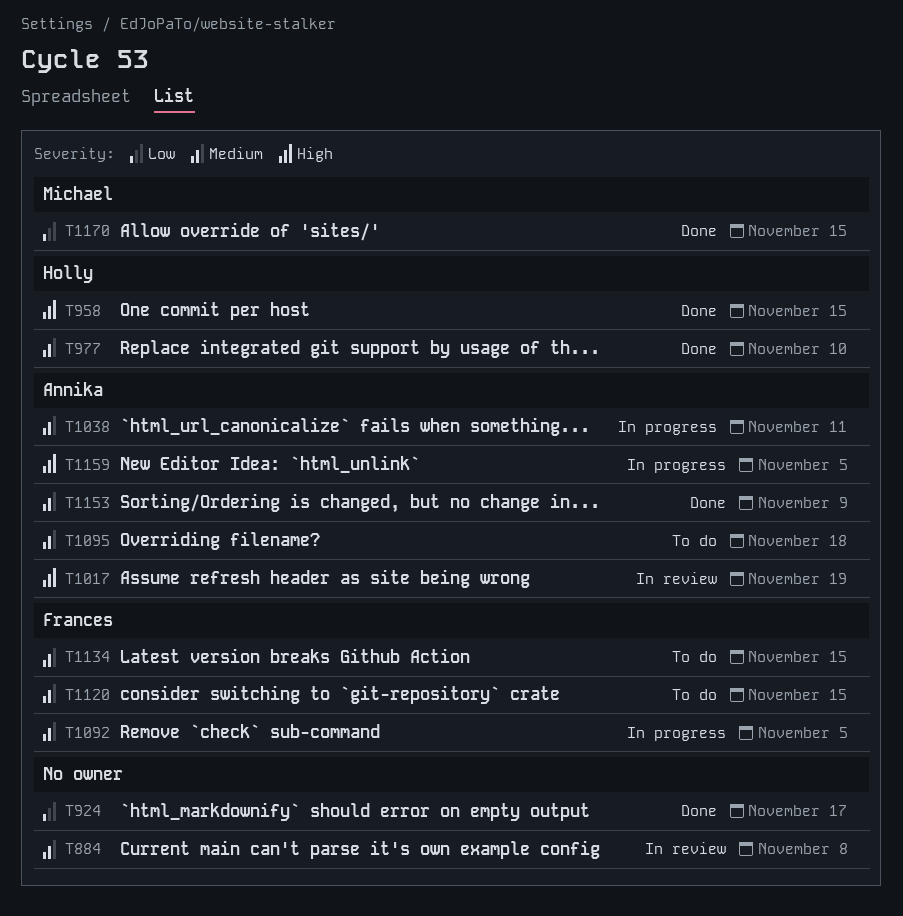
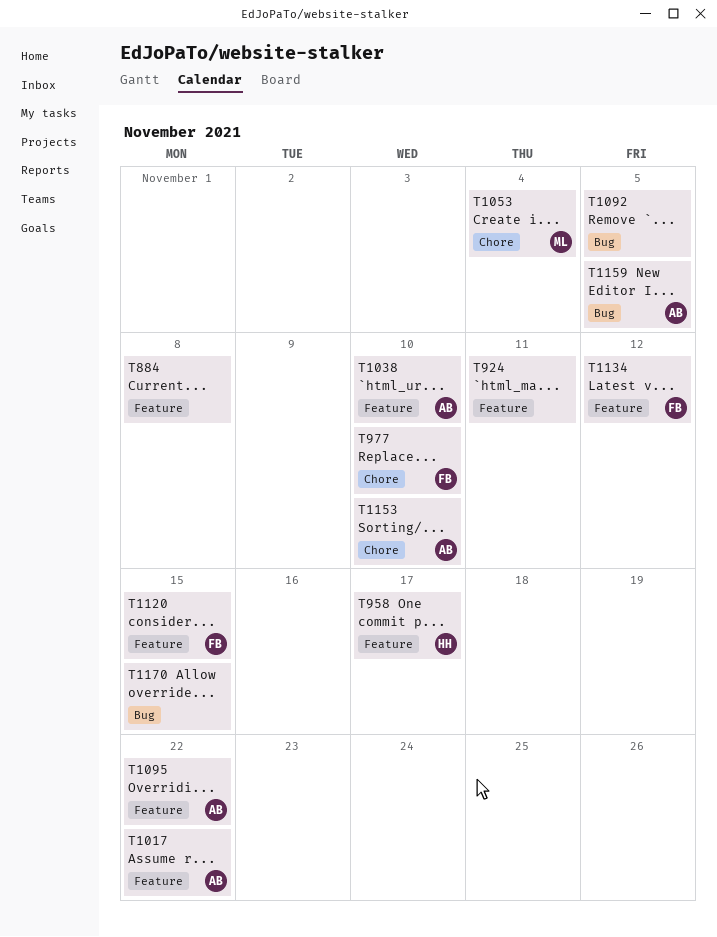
T924, due: Nov 17 -> Nov 11
T958, due: Nov 15 -> Nov 17
T977, owner: Holly -> Frances
T1017, due: Nov 19 -> Nov 22
T1038, due: Nov 11 -> Nov 10
T1053: none -> present
T1092, owner: Frances -> none
T1095, due: Nov 18 -> Nov 22
T1134, due: Nov 15 -> Nov 12
T1153, due: Nov 9 -> Nov 10
T1170, owner: Michael -> none

